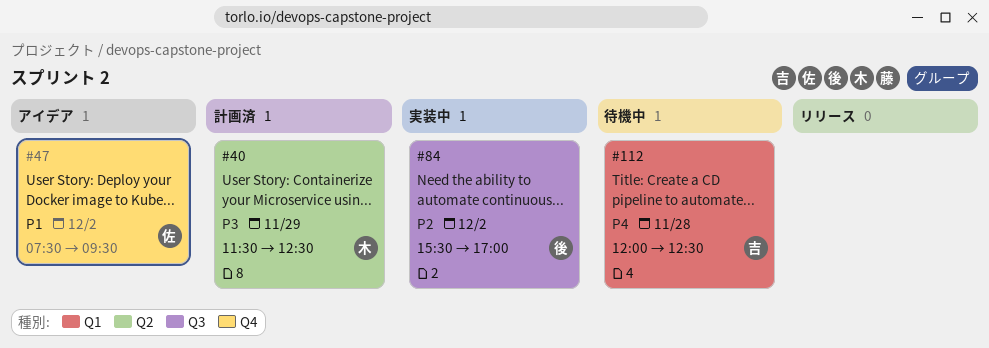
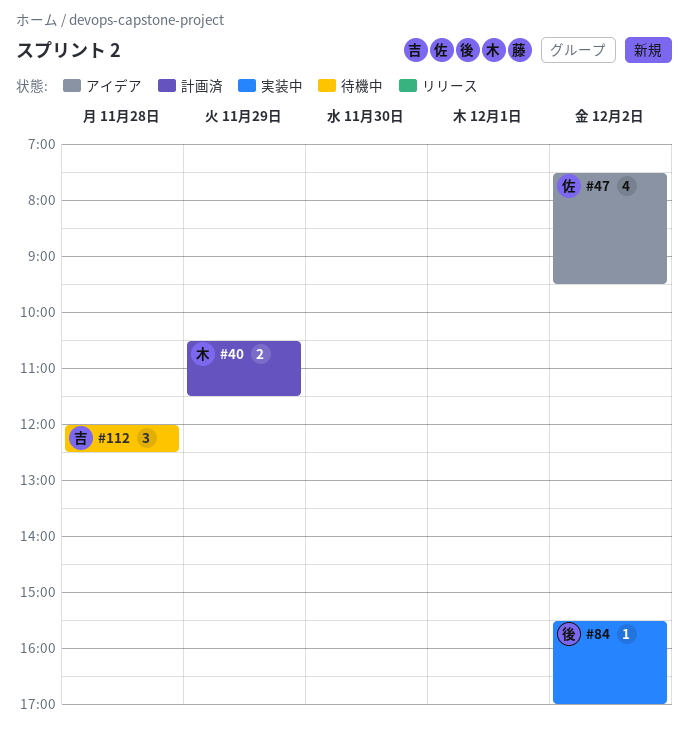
#40, begins: 11:30 -> 10:30
#40, ends: 12:30 -> 11:30

